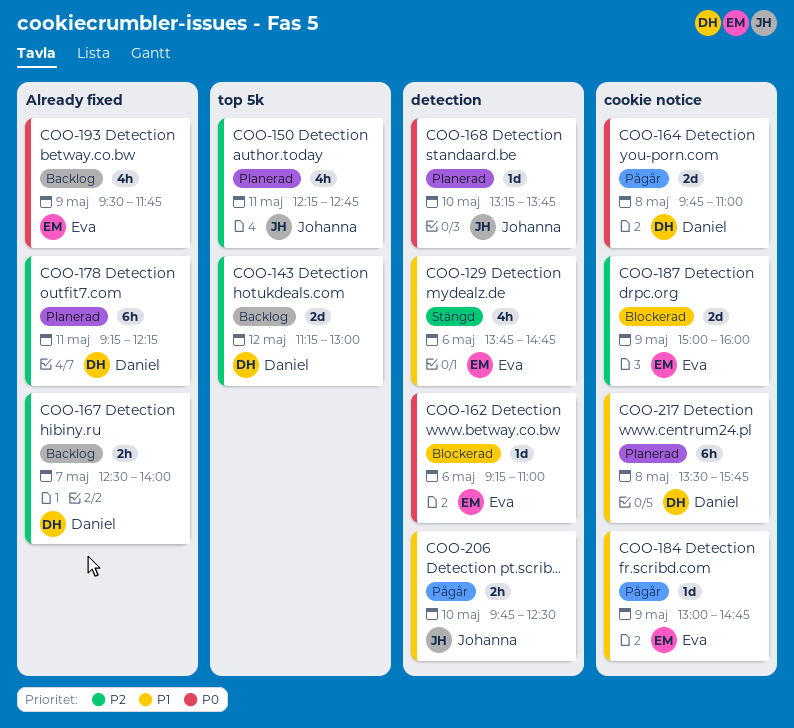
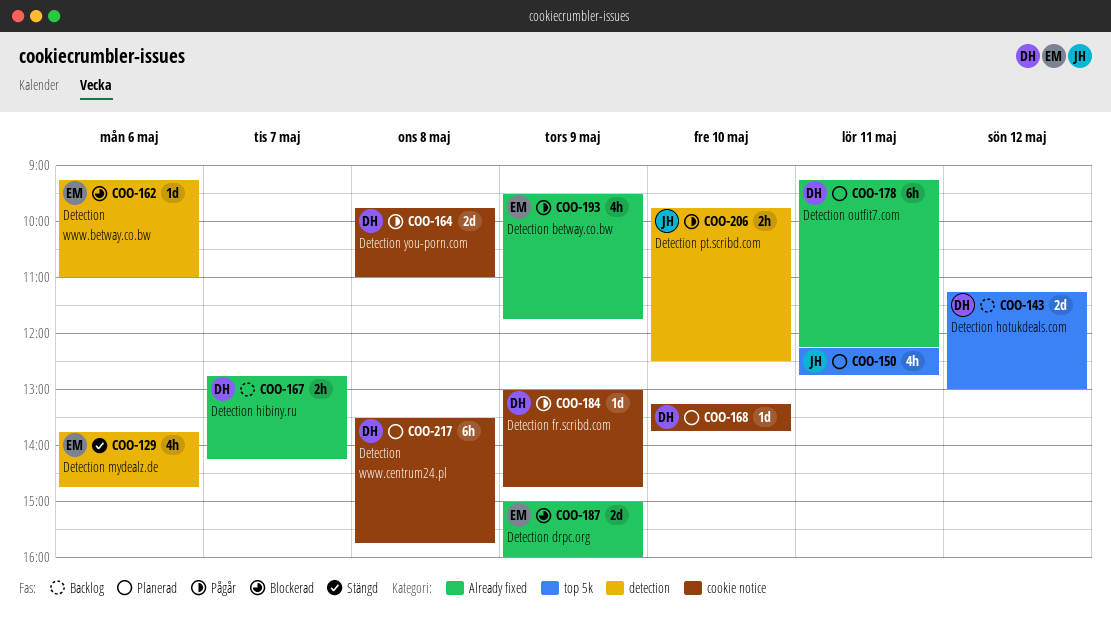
COO-167, begins: 12:30 -> 12:45
COO-167, ends: 14:00 -> 14:15
COO-168, owner: Johanna -> Daniel
COO-168, label: detection -> cookie notice
COO-184, owner: Eva -> Daniel
COO-187, label: cookie notice -> Already fixed
COO-193, status: Backlog -> Pågår

